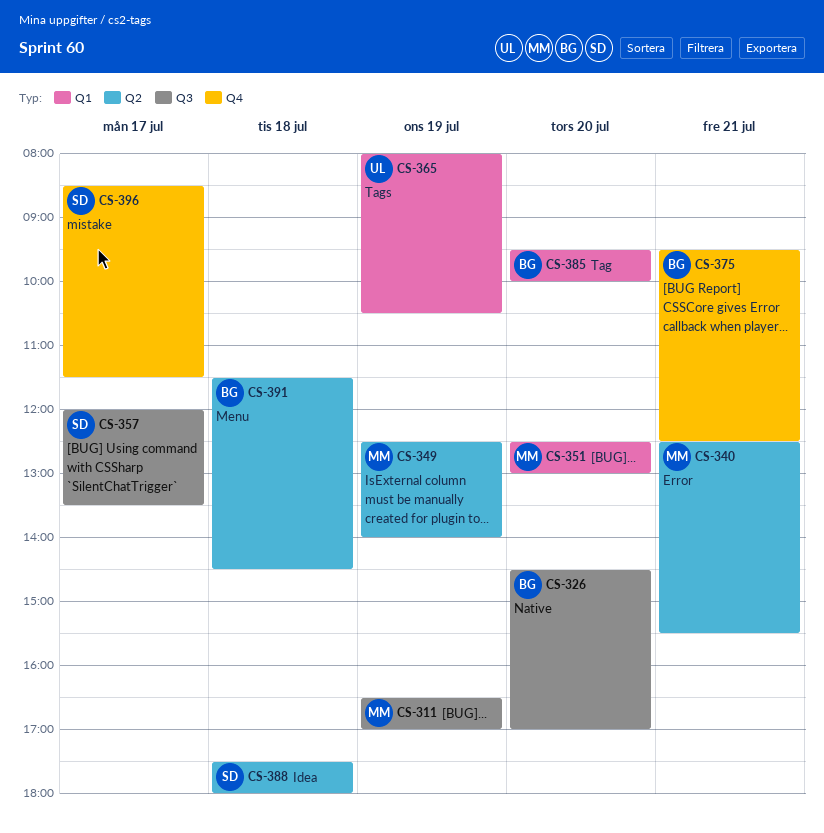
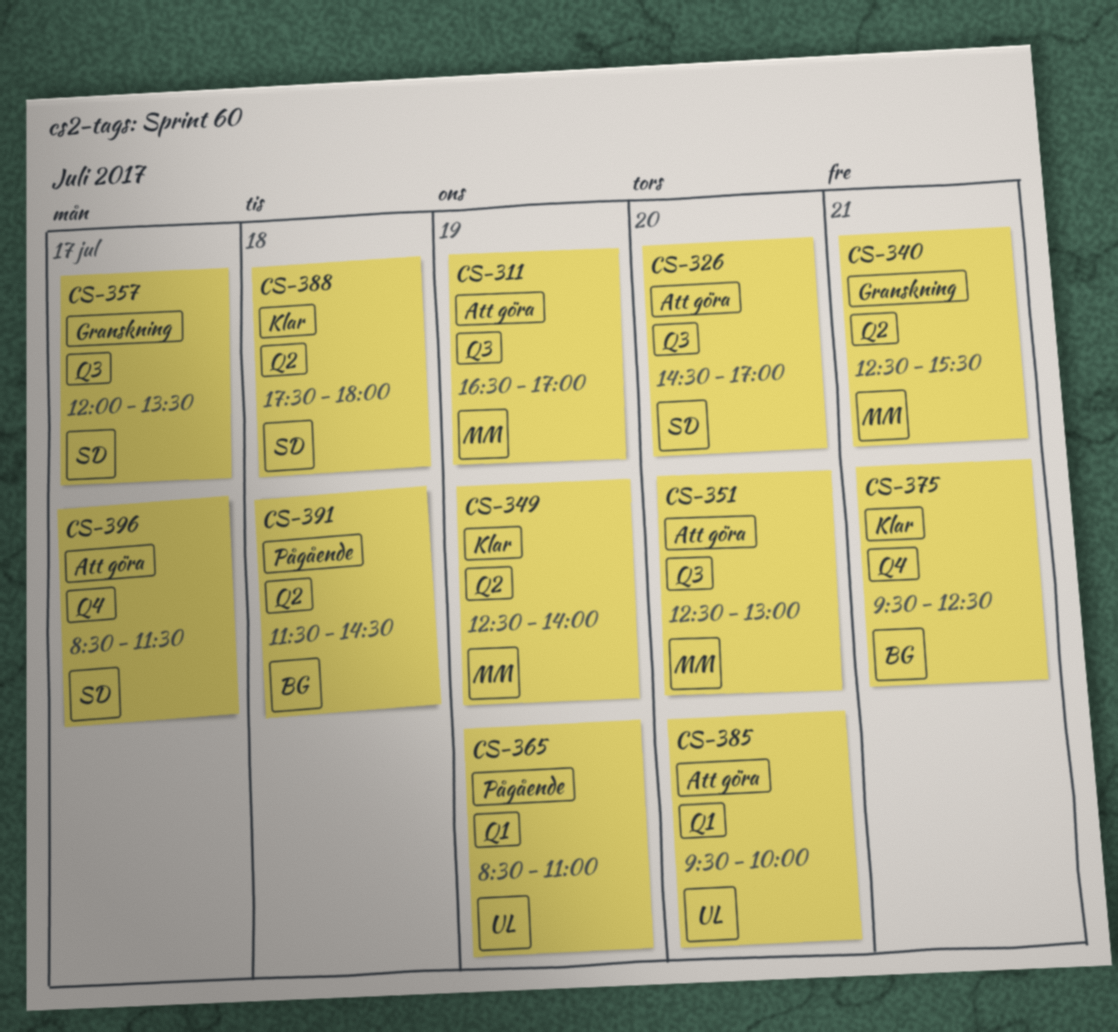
CS-326, owner: BG -> SD
CS-351, label: Q1 -> Q3
CS-365, begins: 08:00 -> 08:30
CS-365, ends: 10:30 -> 11:00
CS-385, owner: BG -> UL

